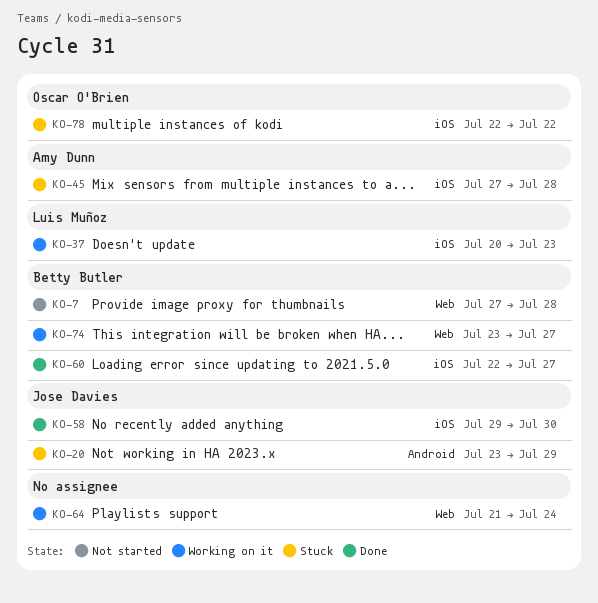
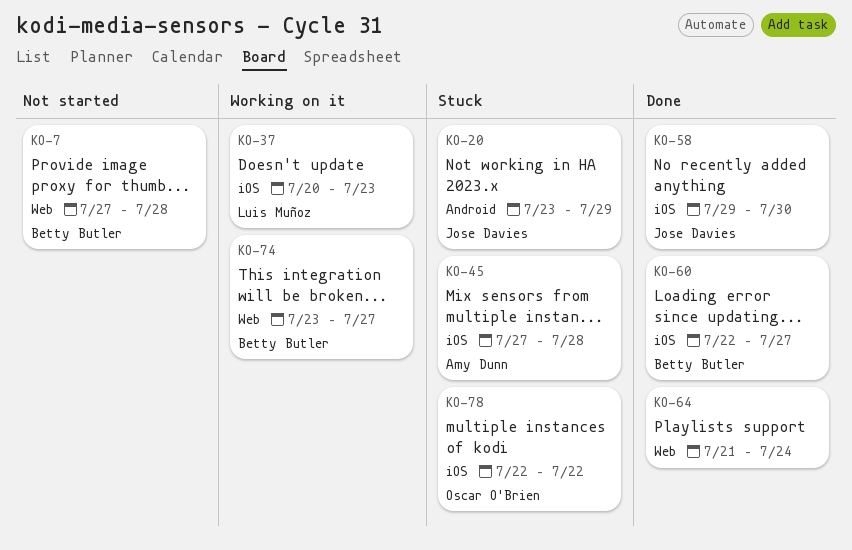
KO-64, status: Working on it -> Done

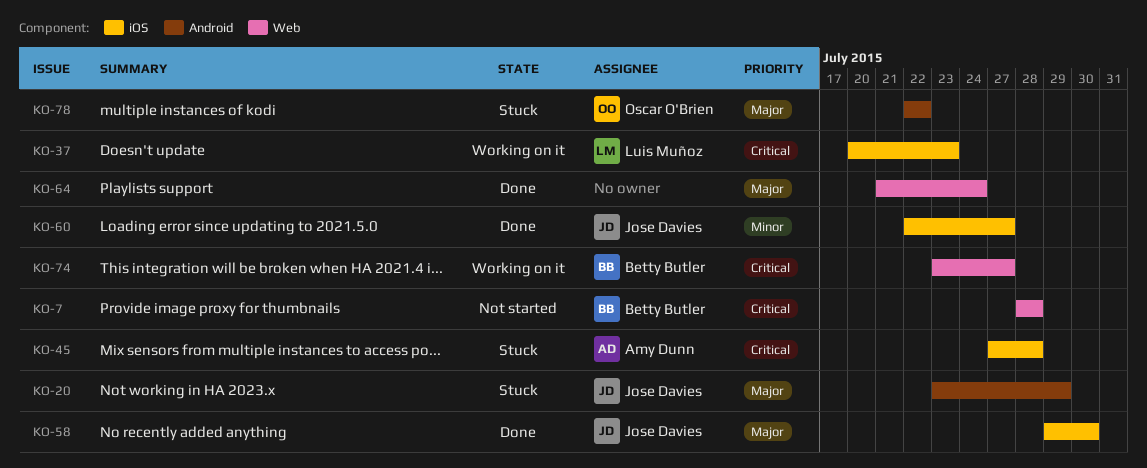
KO-7, start: Jul 27 -> Jul 28
KO-60, owner: Betty Butler -> Jose Davies
KO-78, label: iOS -> Android

